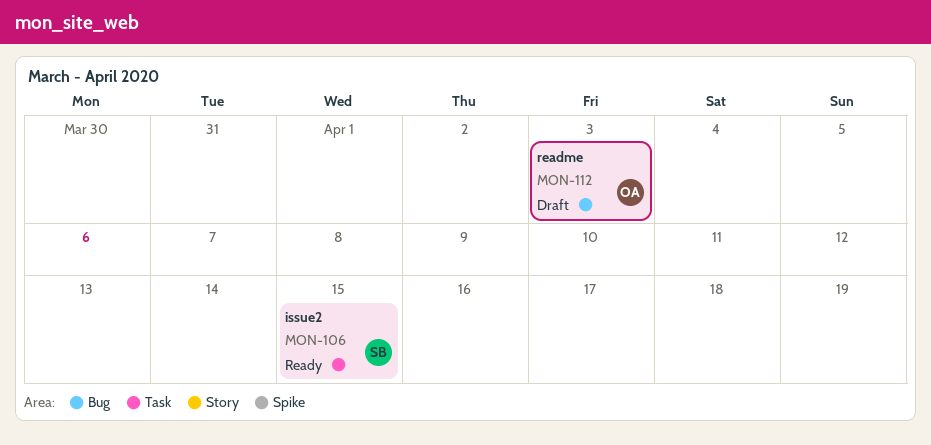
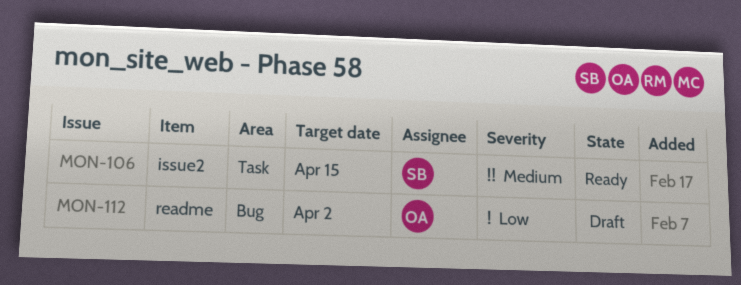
MON-112, due: Apr 3 -> Apr 2

